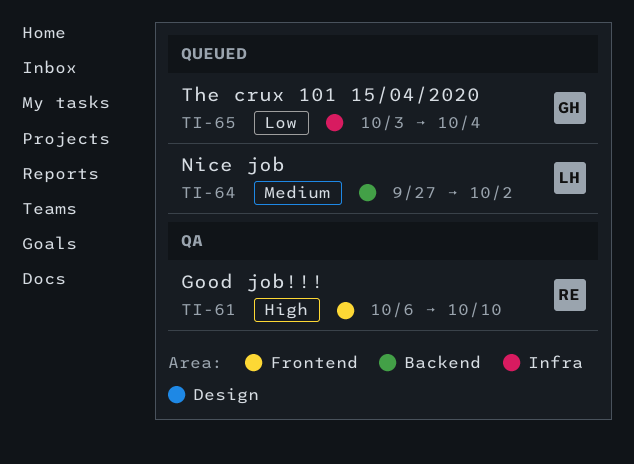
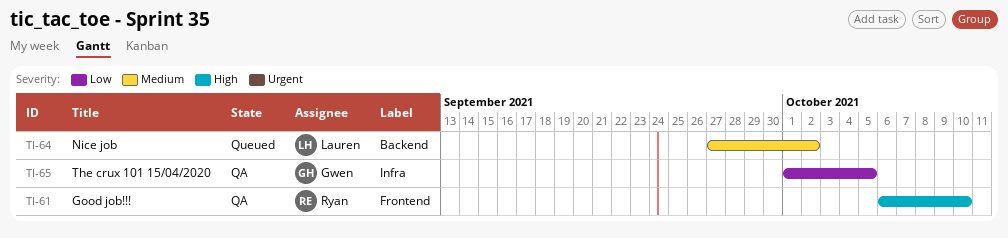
TI-65, status: Queued -> QA
TI-65, start: Oct 3 -> Oct 1
TI-65, due: Oct 4 -> Oct 5

